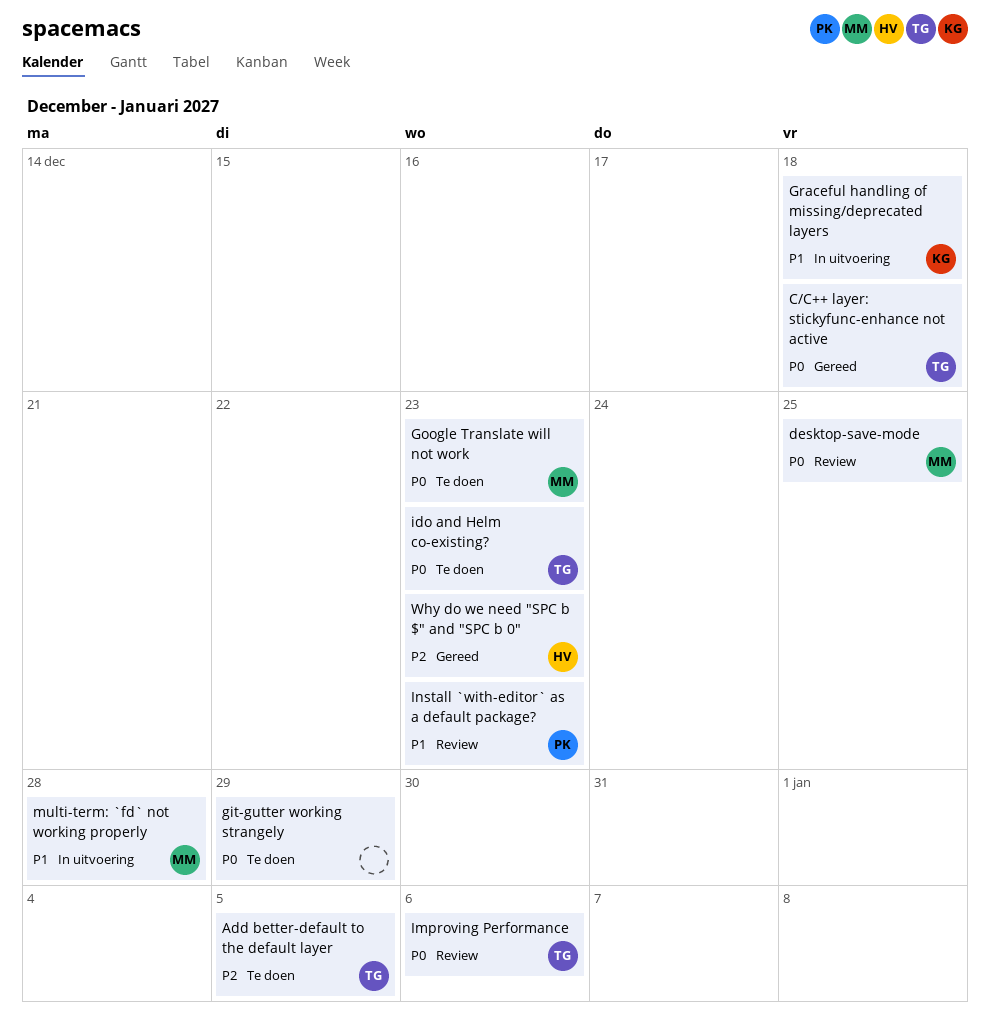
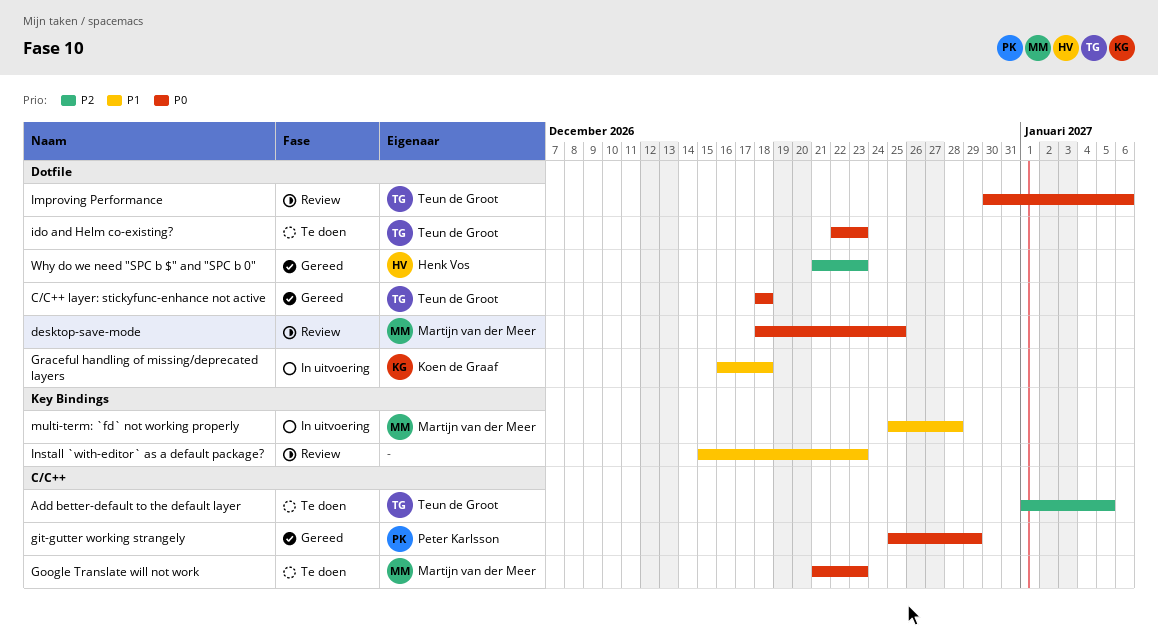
git-gutter working strangely, status: Te doen -> Gereed
git-gutter working strangely, owner: none -> Peter Karlsson
Install `with-editor` as a default package?, owner: Peter Karlsson -> none

